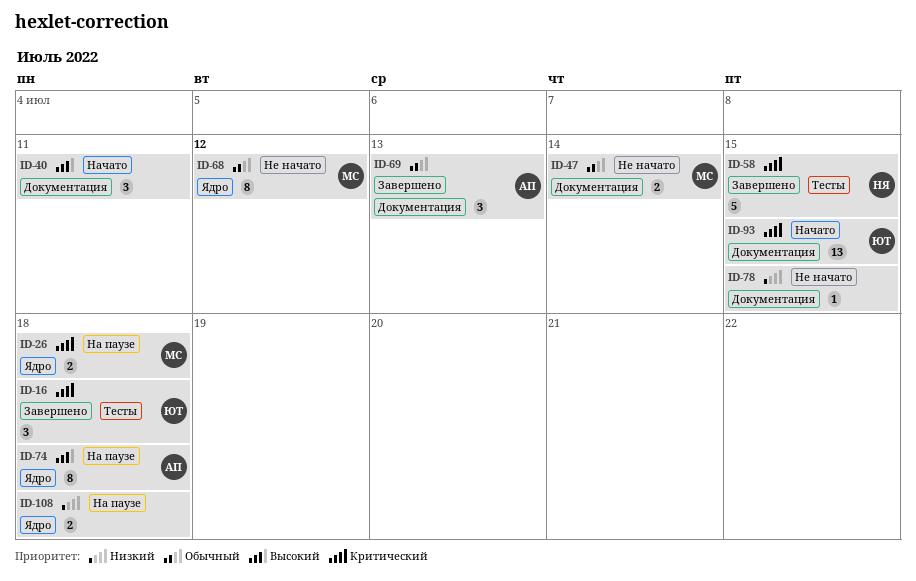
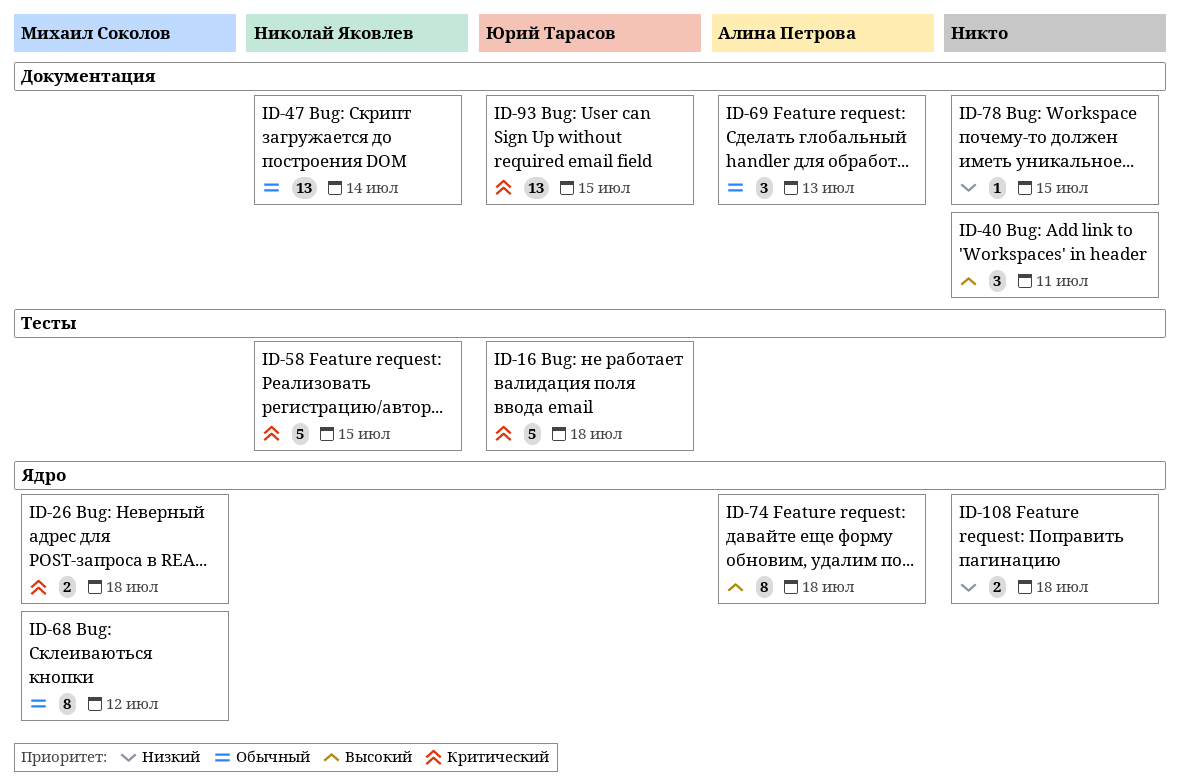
ID-16, estimate: 3 -> 5
ID-47, owner: Михаил Соколов -> Николай Яковлев
ID-47, estimate: 2 -> 13

